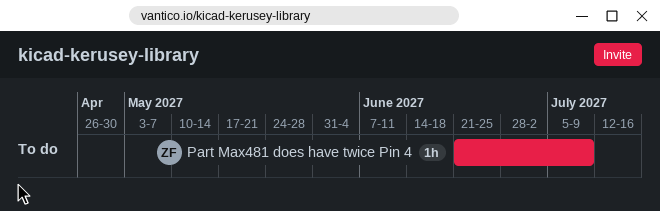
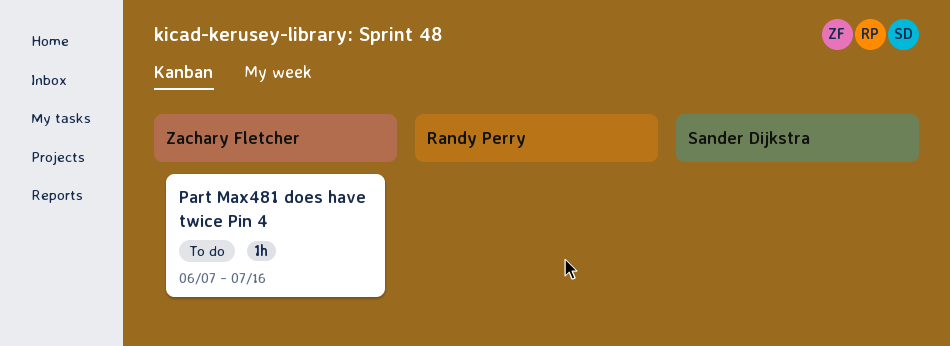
Part Max481 does have twice Pin 4, start: Jun 21 -> Jun 7
Part Max481 does have twice Pin 4, due: Jul 9 -> Jul 16

